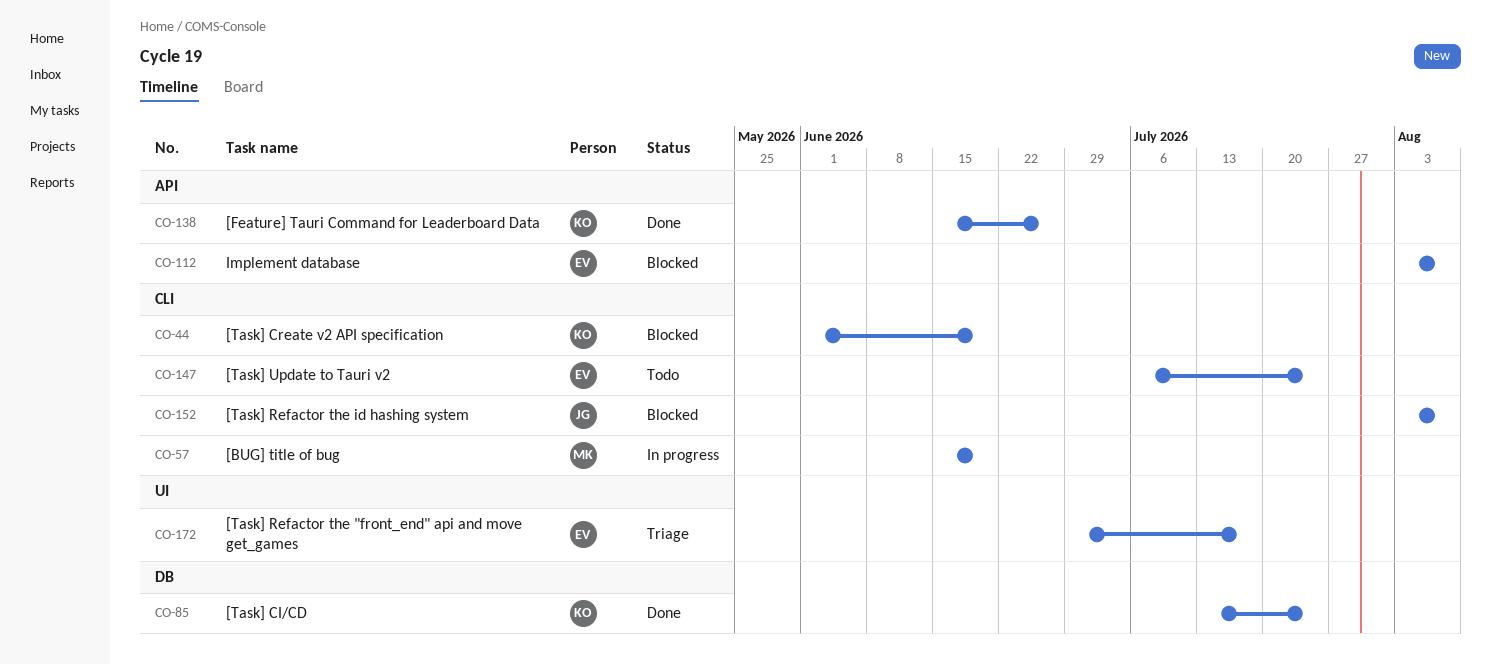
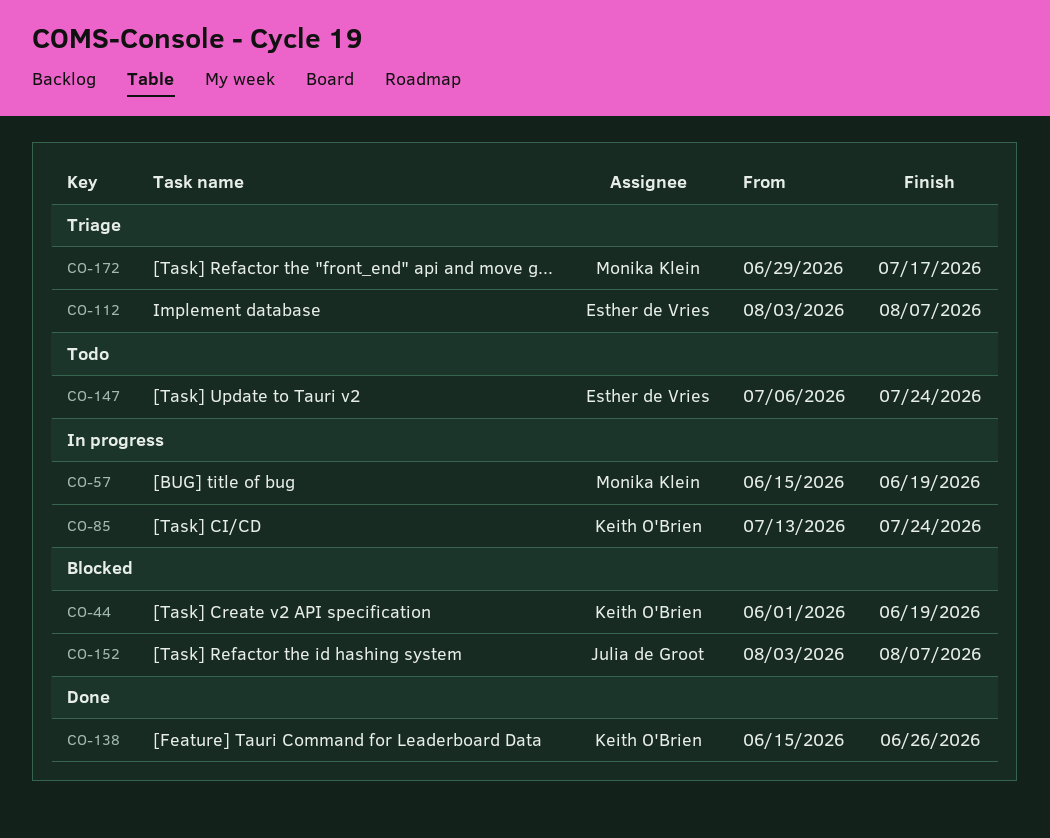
CO-85, status: Done -> In progress
CO-112, status: Blocked -> Triage
CO-172, owner: Esther de Vries -> Monika Klein

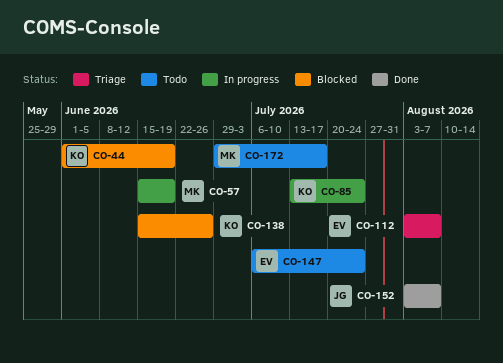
CO-138, status: Done -> Blocked
CO-152, status: Blocked -> Done
CO-172, status: Triage -> Todo

